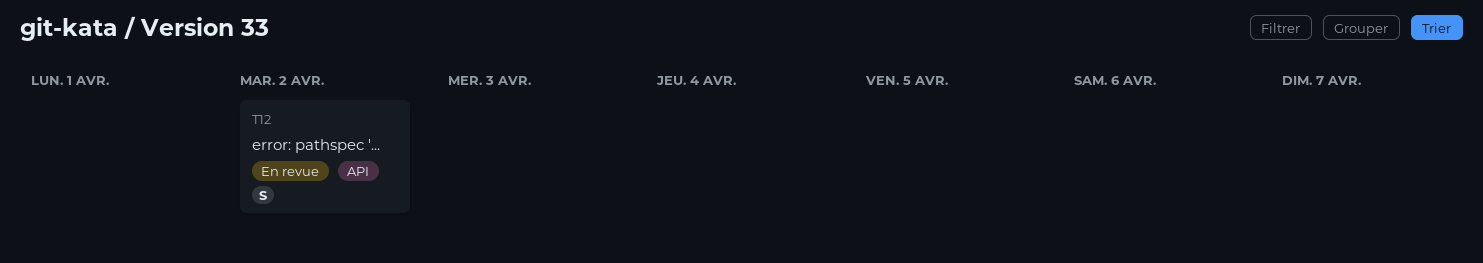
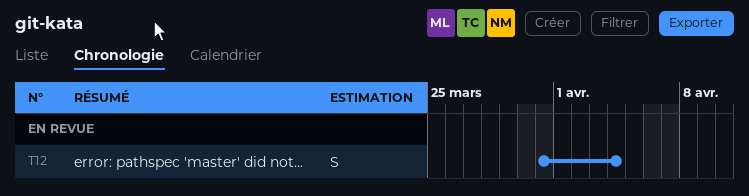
T12, due: Apr 2 -> Apr 4

